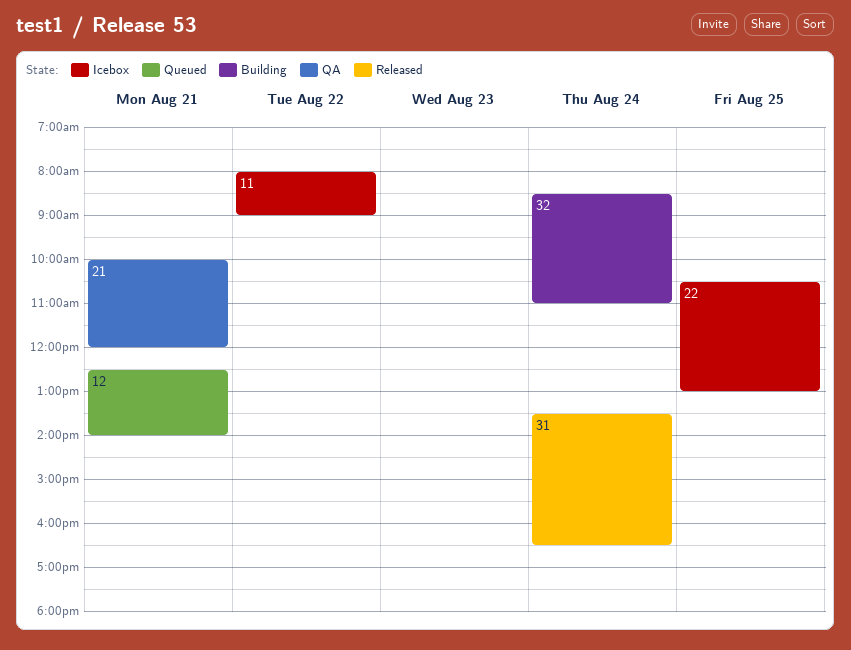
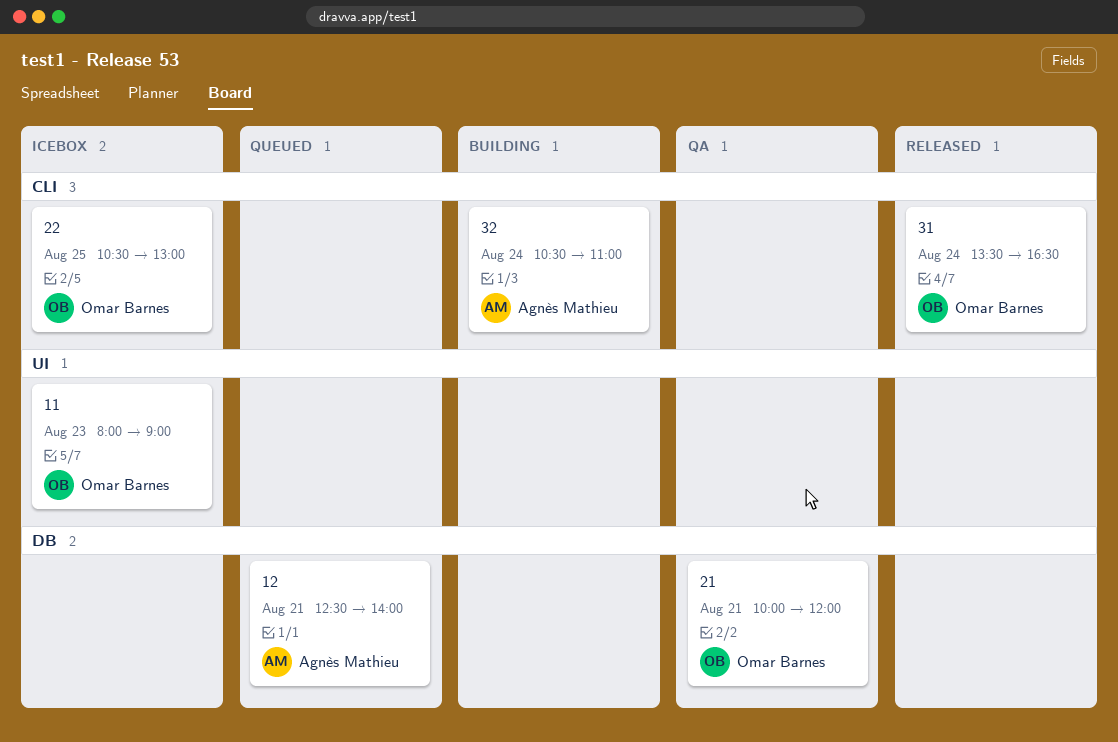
11, day: Aug 22 -> Aug 23
32, begins: 08:30 -> 10:30

